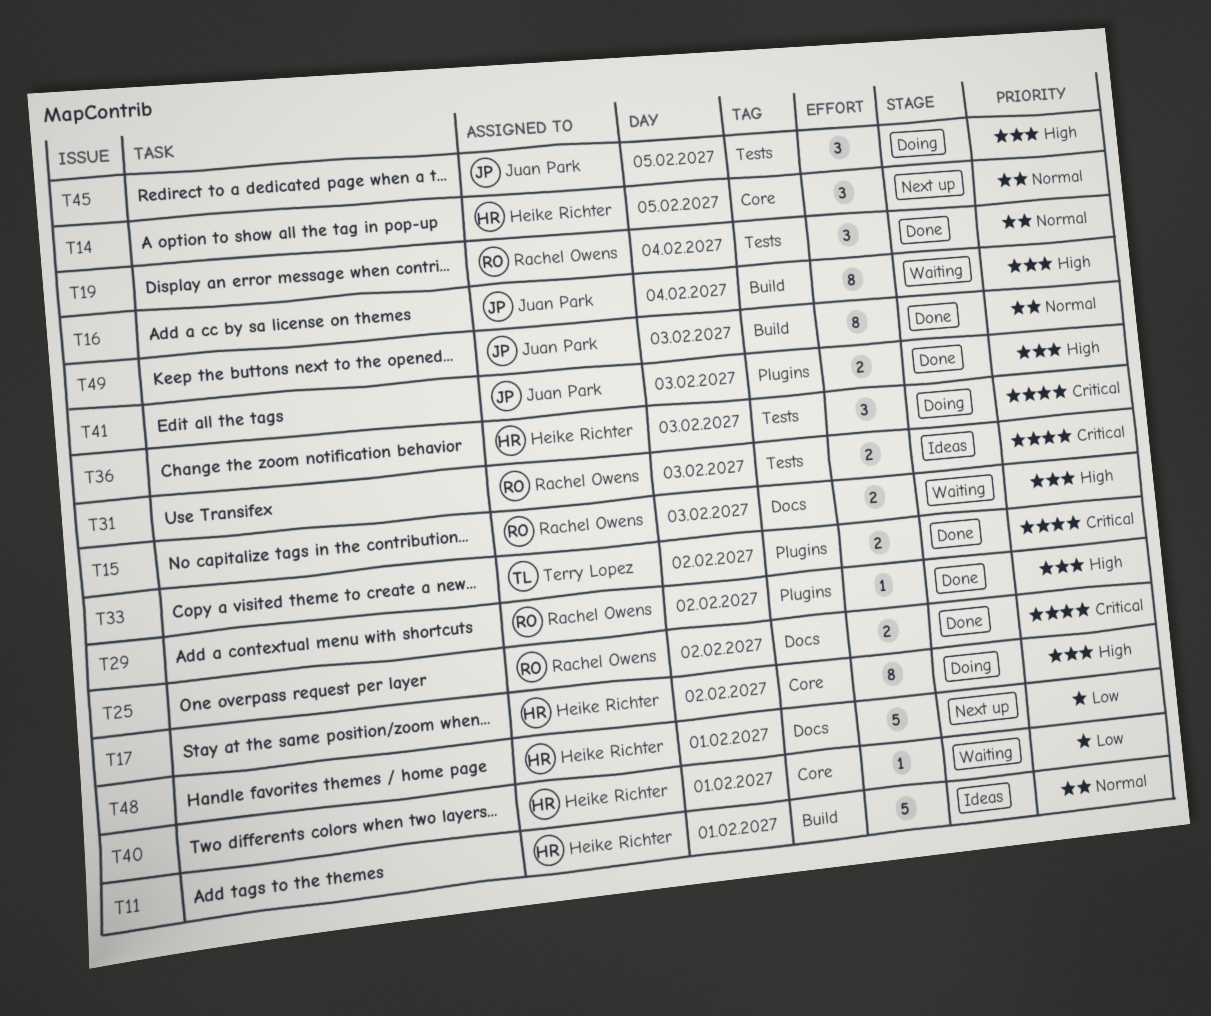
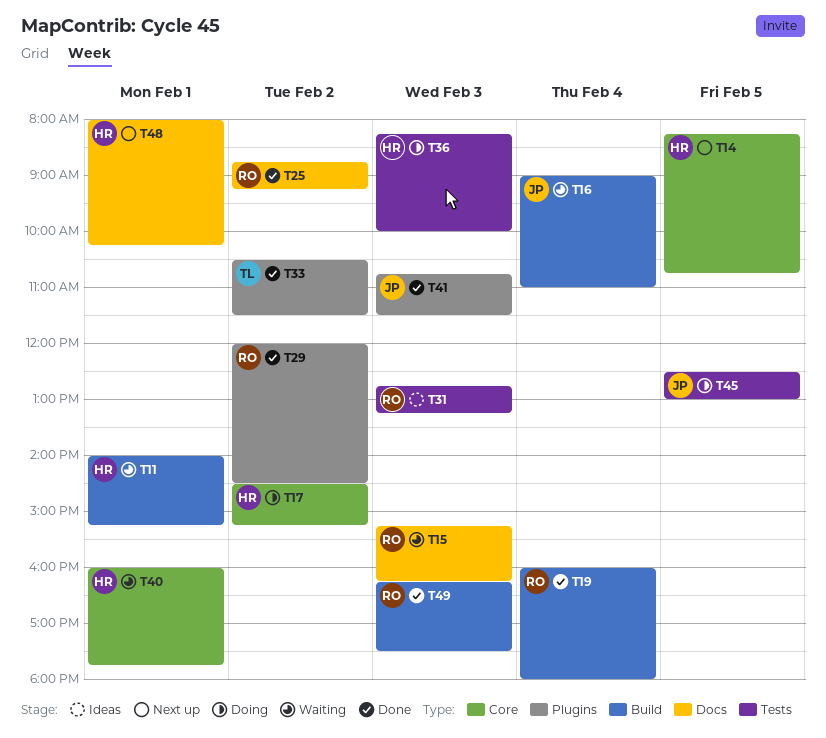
T11, status: Ideas -> Waiting
T19, label: Tests -> Build
T49, owner: Juan Park -> Rachel Owens

